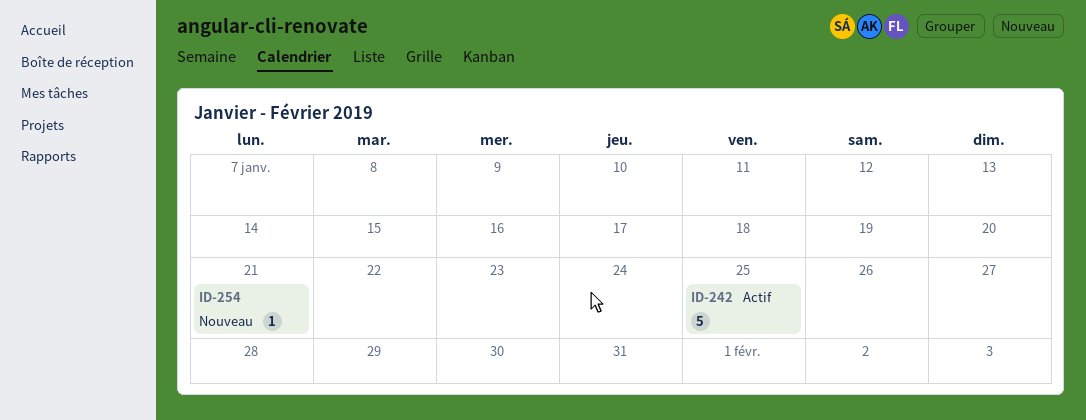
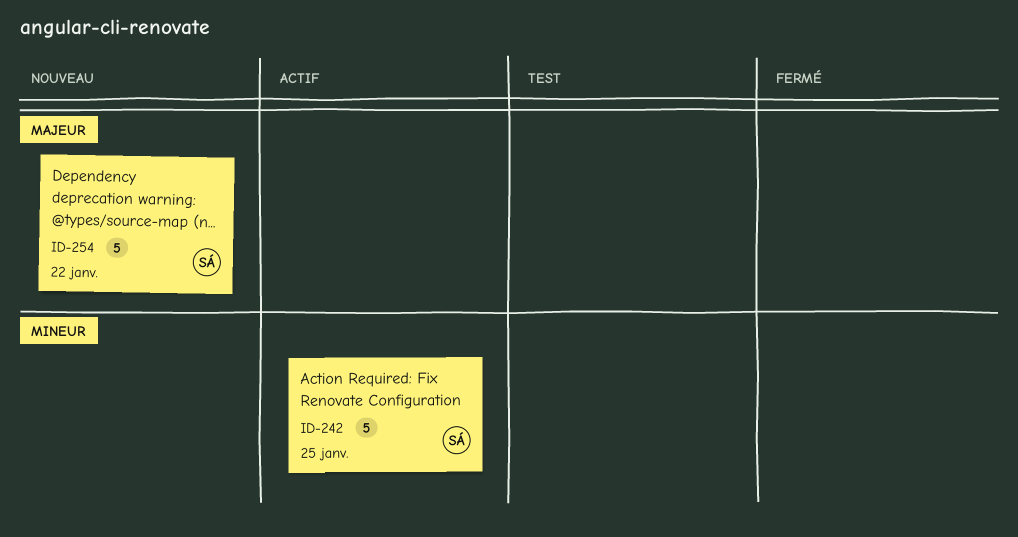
ID-254, estimate: 1 -> 5
ID-254, due: Jan 21 -> Jan 22

